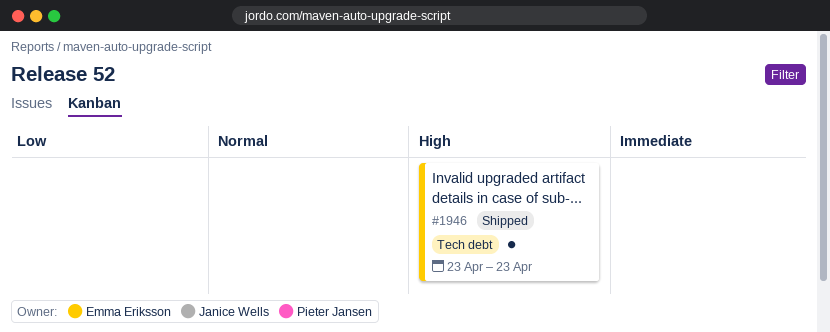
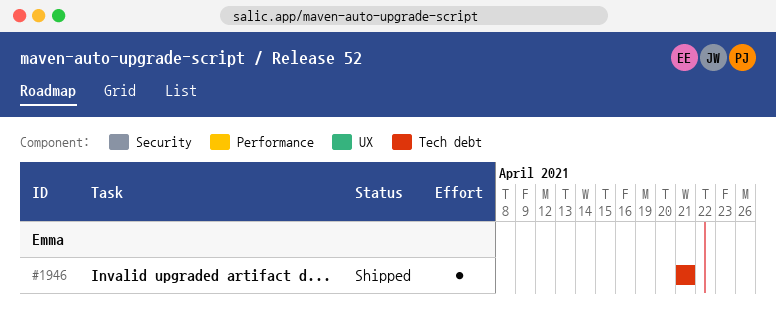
#1946, start: Apr 23 -> Apr 21
#1946, due: Apr 23 -> Apr 21

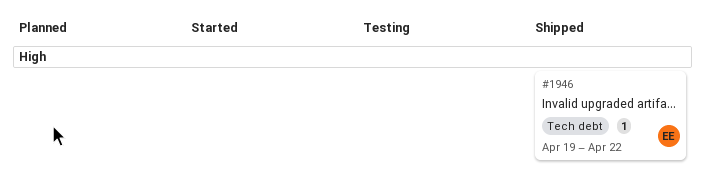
#1946, start: Apr 21 -> Apr 19
#1946, due: Apr 21 -> Apr 22

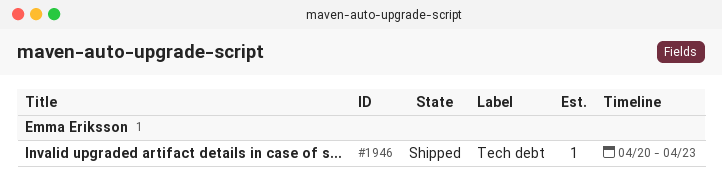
#1946, start: Apr 19 -> Apr 20
#1946, due: Apr 22 -> Apr 23

